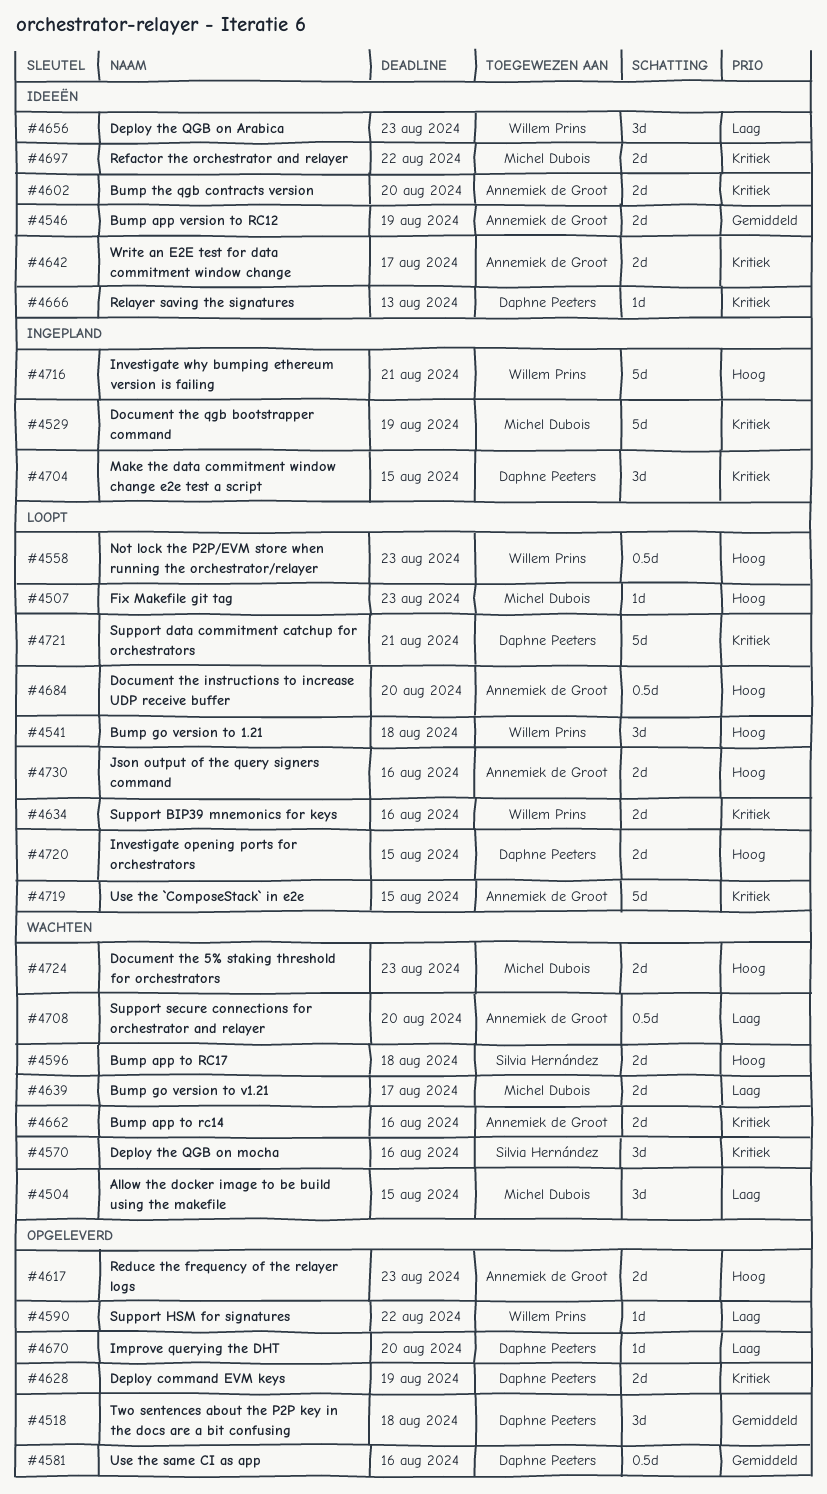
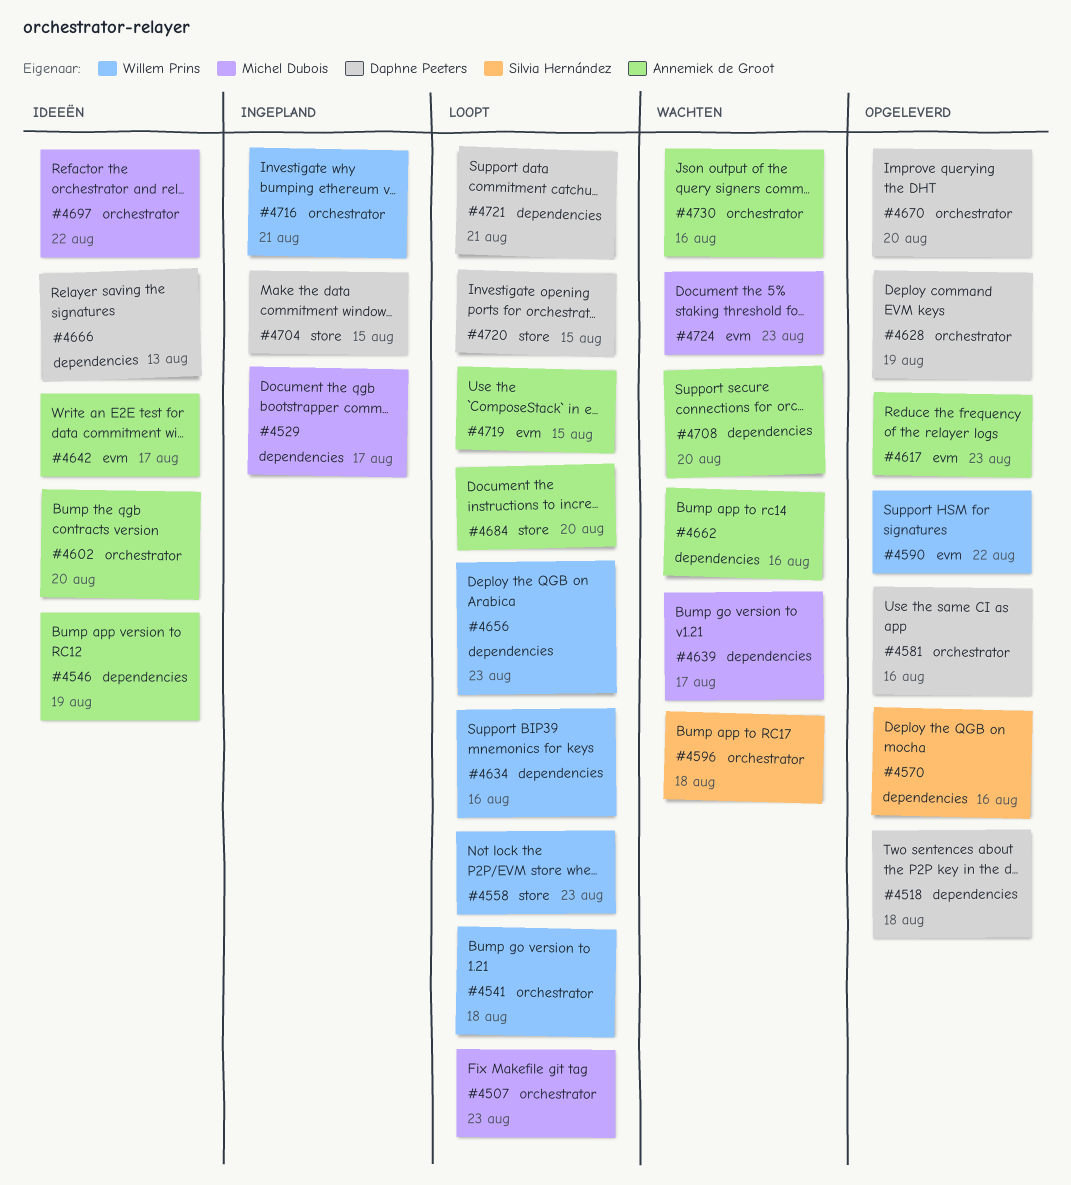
#4504: present -> none
#4529, due: Aug 19 -> Aug 17
#4570, status: Wachten -> Opgeleverd
#4656, status: Ideeën -> Loopt
#4730, status: Loopt -> Wachten

